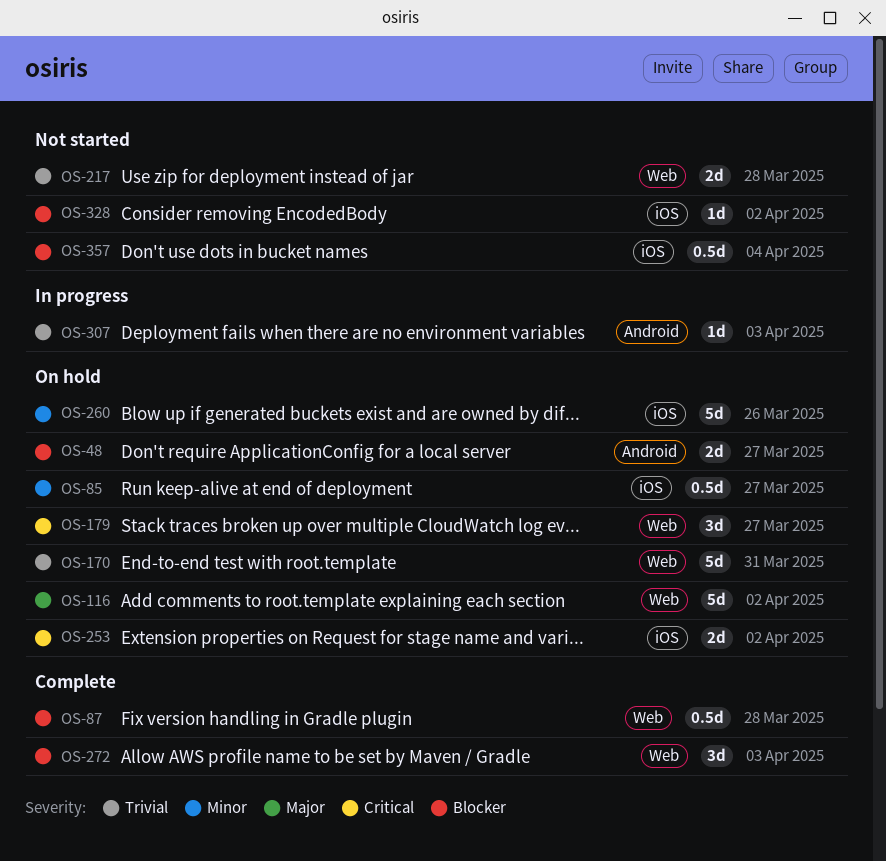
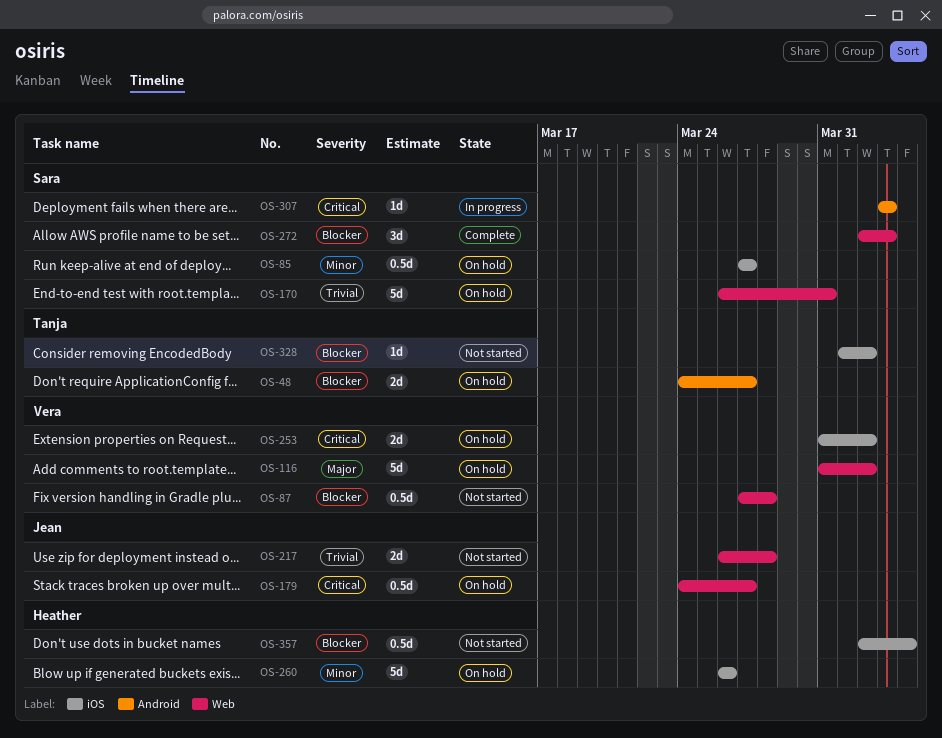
OS-87, status: Complete -> Not started
OS-179, estimate: 3d -> 0.5d
OS-307, priority: Trivial -> Critical

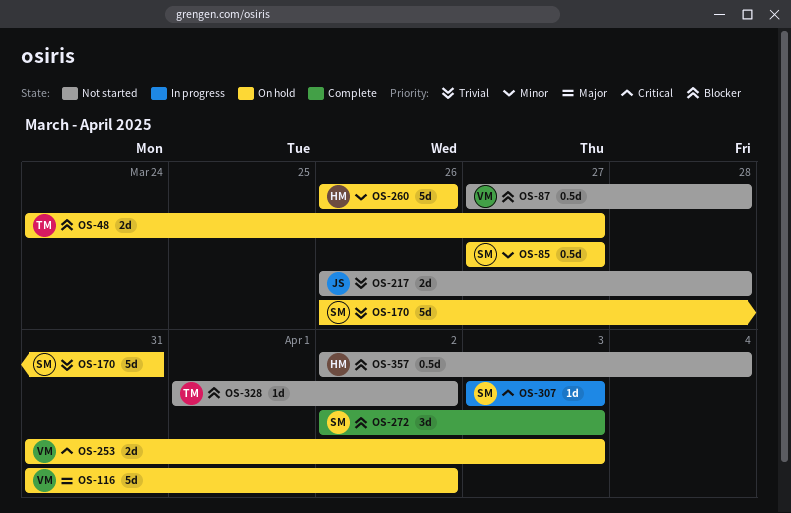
OS-179: present -> none
OS-253, due: Apr 2 -> Apr 3

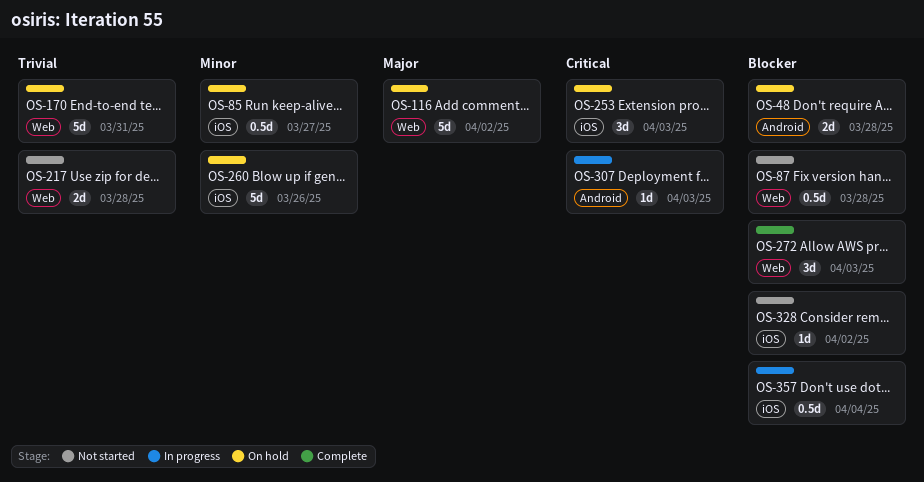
OS-48, due: Mar 27 -> Mar 28
OS-253, estimate: 2d -> 3d
OS-357, status: Not started -> In progress

